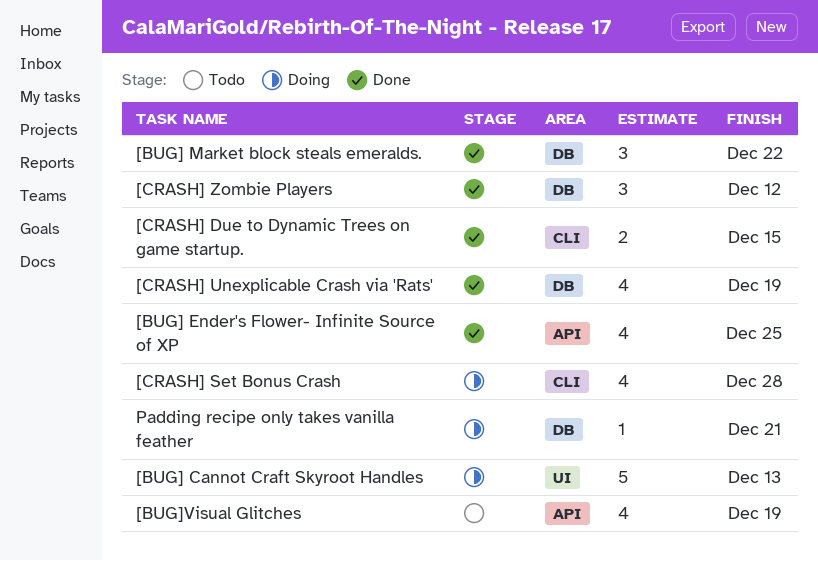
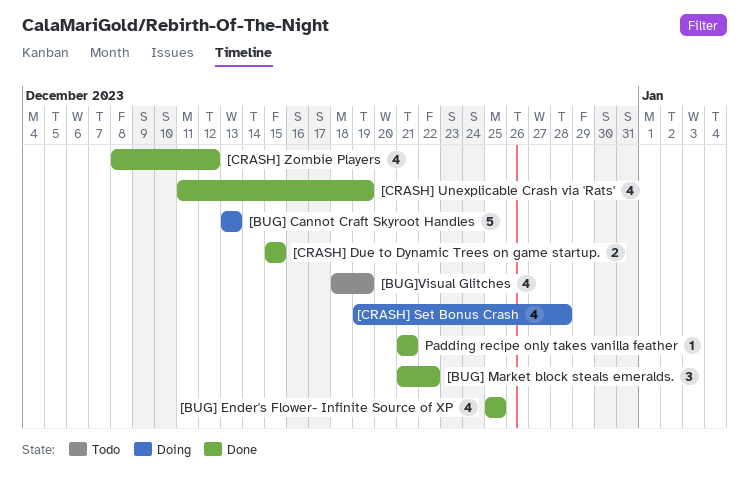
[CRASH] Zombie Players, estimate: 3 -> 4
Padding recipe only takes vanilla feather, status: Doing -> Done

